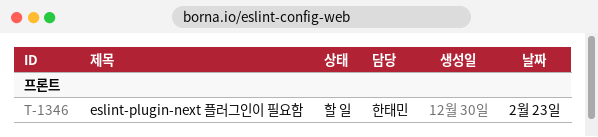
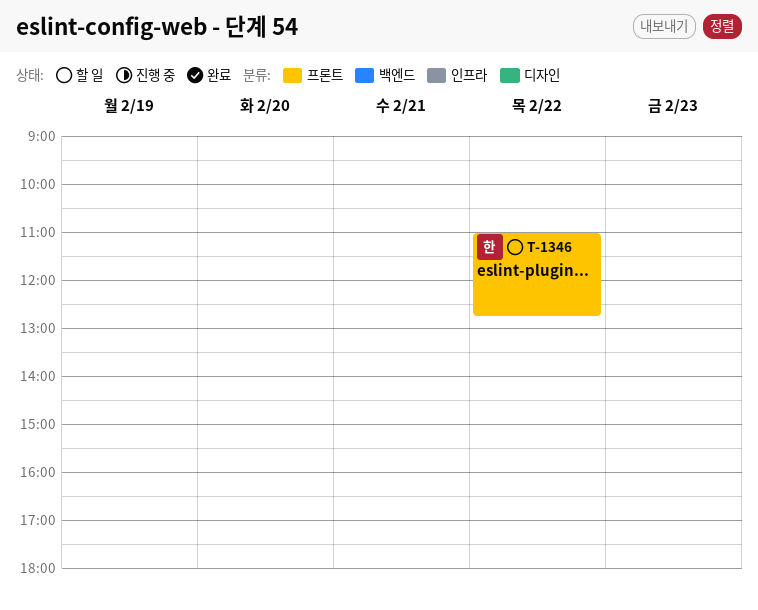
T-1346, day: Feb 23 -> Feb 22

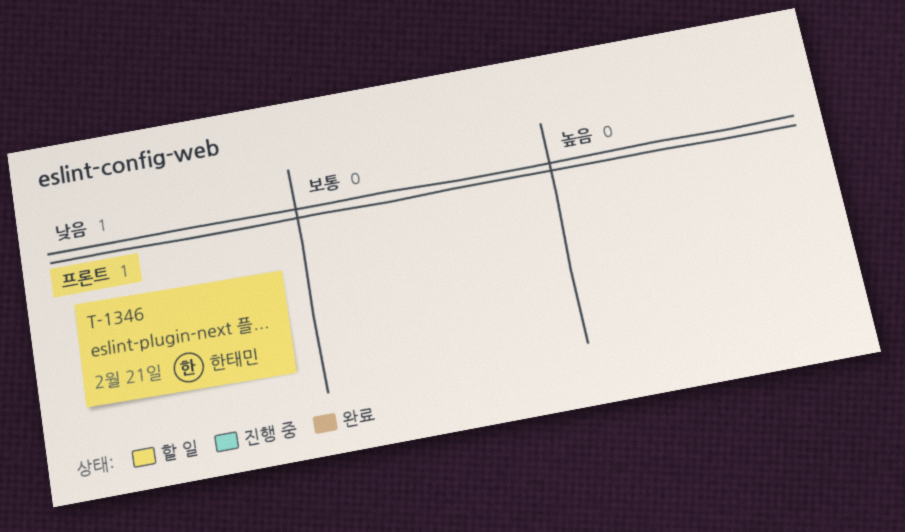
T-1346, day: Feb 22 -> Feb 21

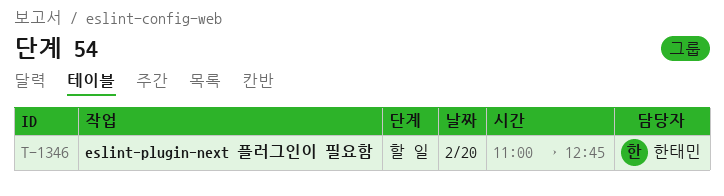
T-1346, day: Feb 21 -> Feb 20

